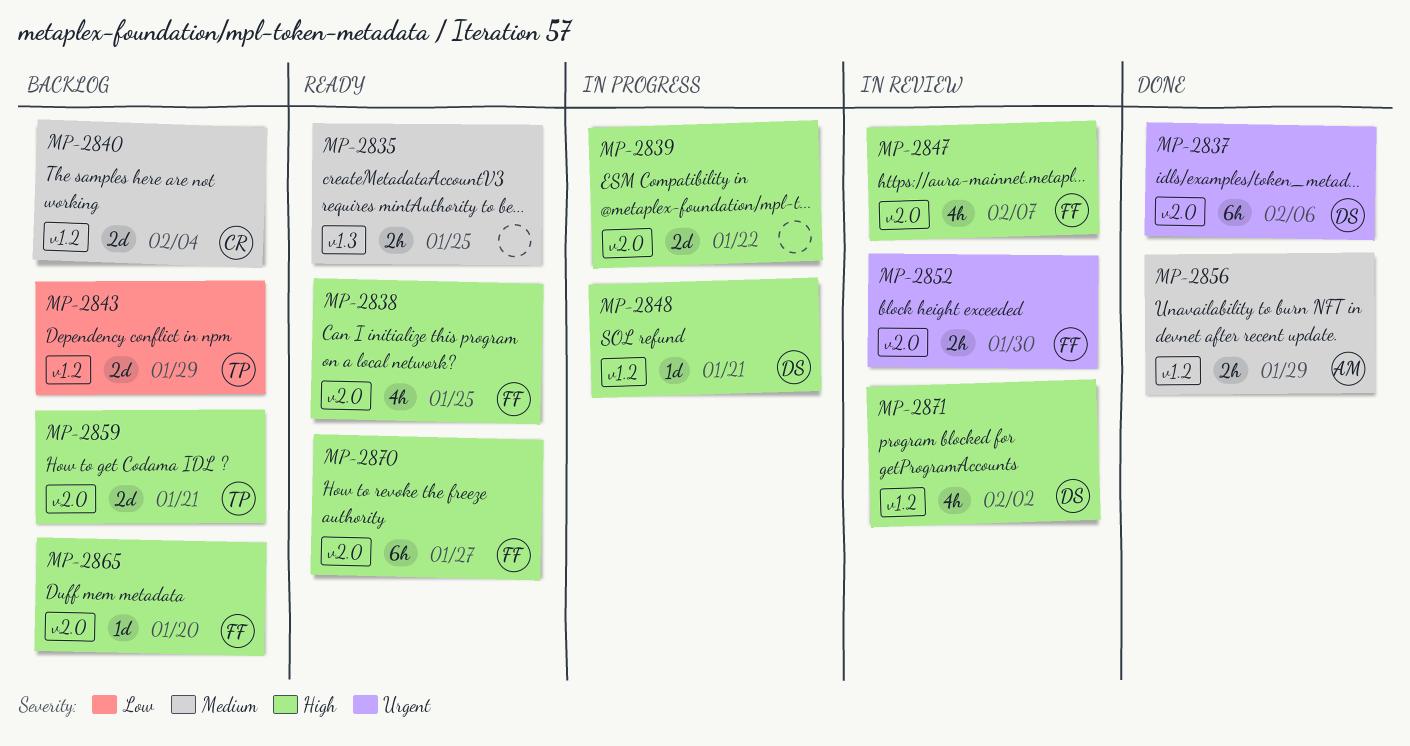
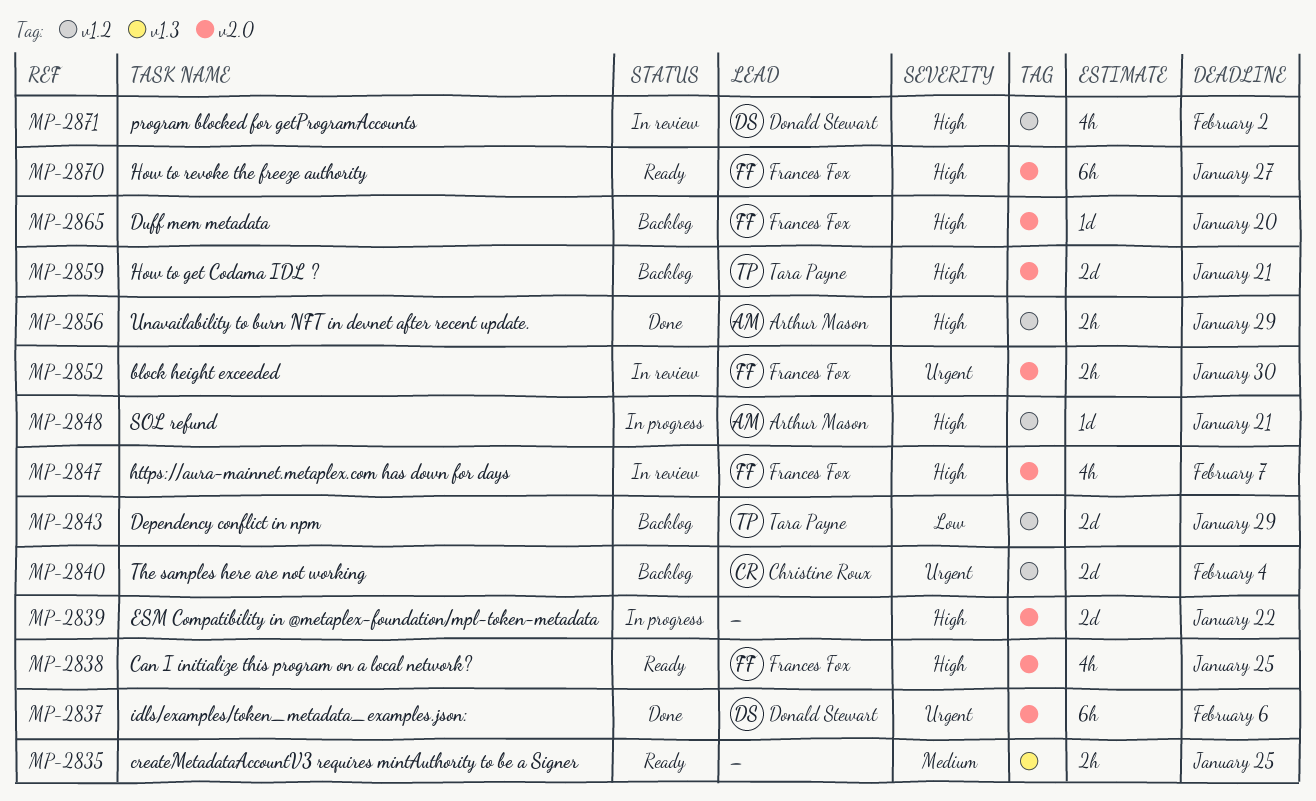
MP-2840, priority: Medium -> Urgent
MP-2848, owner: Donald Stewart -> Arthur Mason
MP-2856, priority: Medium -> High

